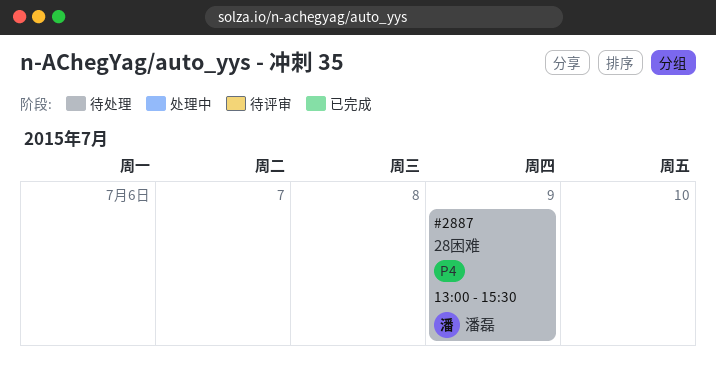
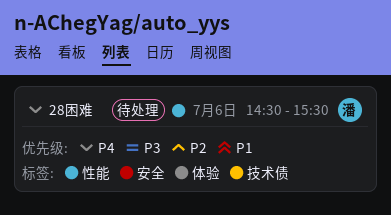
28困难, day: Jul 9 -> Jul 6
28困难, begins: 13:00 -> 14:30

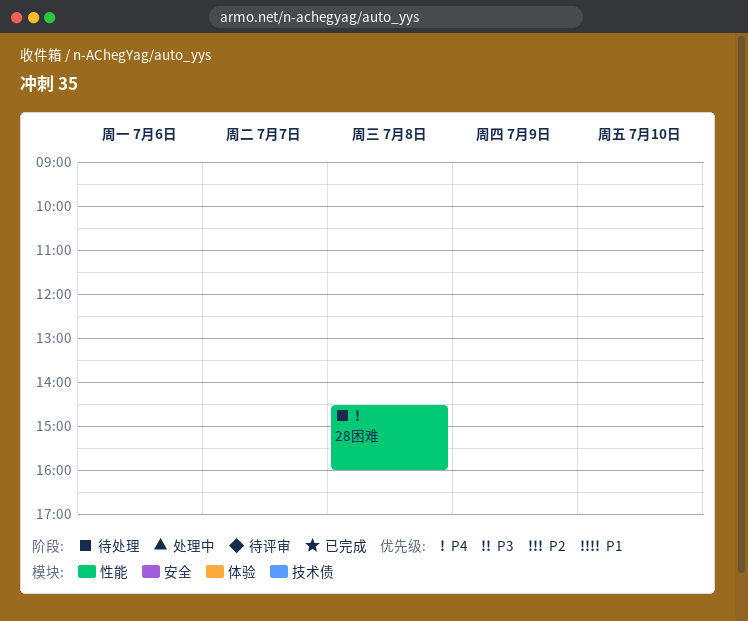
28困难, day: Jul 6 -> Jul 8
28困难, ends: 15:30 -> 16:00

